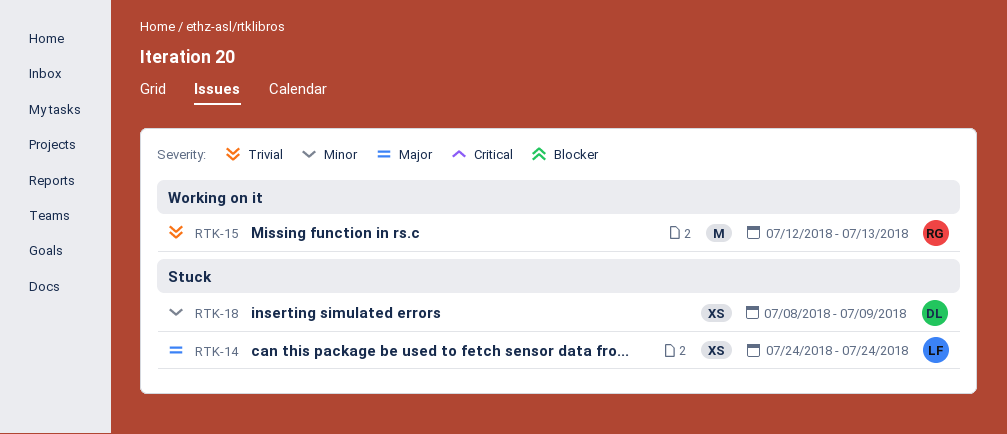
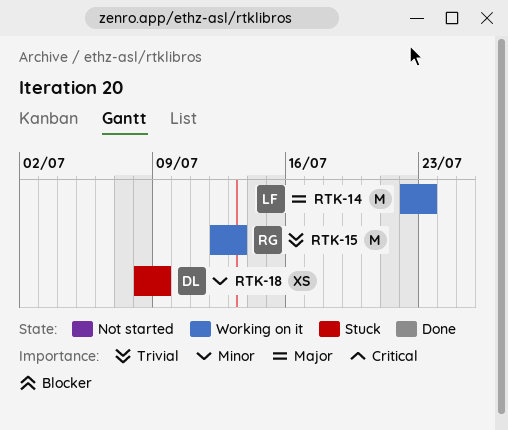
RTK-14, status: Stuck -> Working on it
RTK-14, estimate: XS -> M
RTK-14, start: Jul 24 -> Jul 22
RTK-14, due: Jul 24 -> Jul 23

